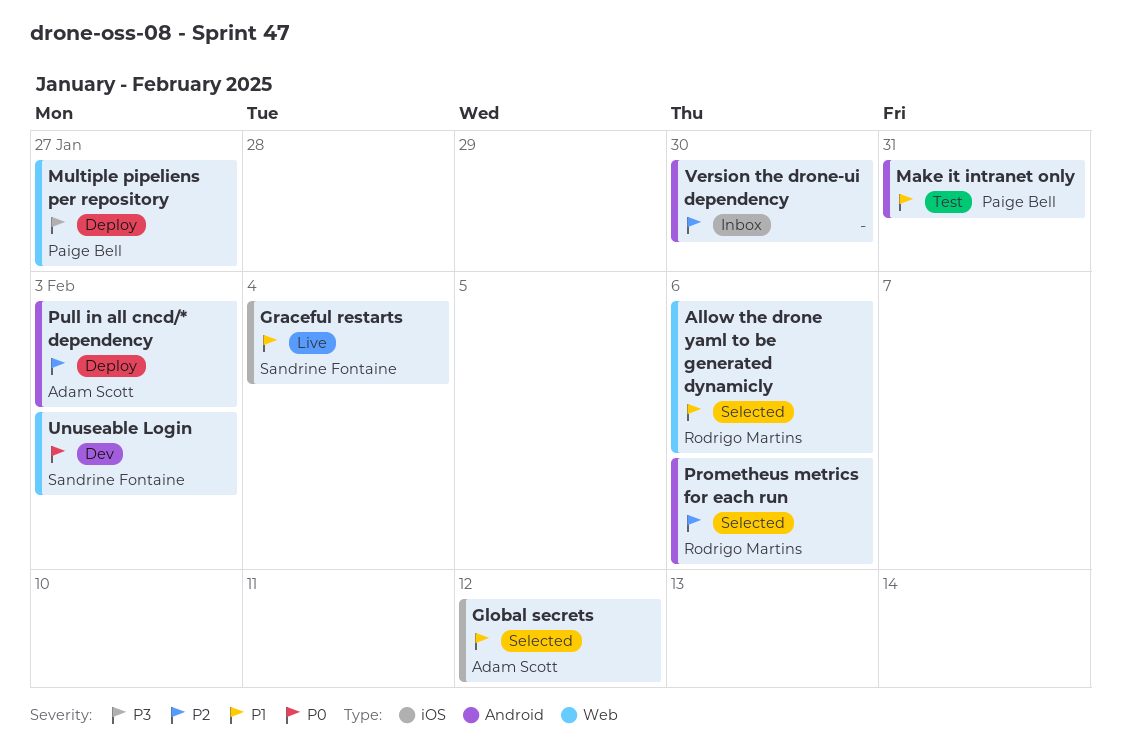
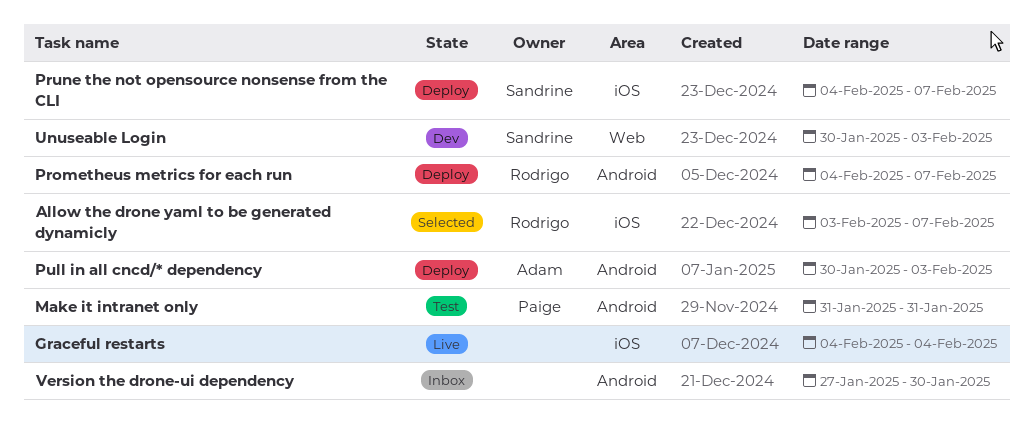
Allow the drone yaml to be generated dynamicly, label: Web -> iOS
Allow the drone yaml to be generated dynamicly, due: Feb 6 -> Feb 7
Global secrets: present -> none
Graceful restarts, owner: Sandrine Fontaine -> none
Multiple pipeliens per repository: present -> none
Prometheus metrics for each run, status: Selected -> Deploy
Prometheus metrics for each run, due: Feb 6 -> Feb 7
Prune the not opensource nonsense from the CLI: none -> present

